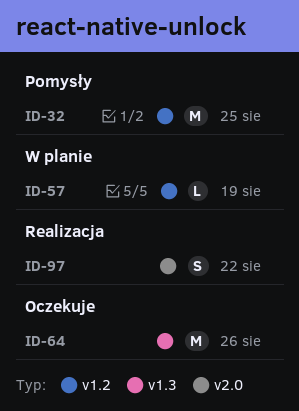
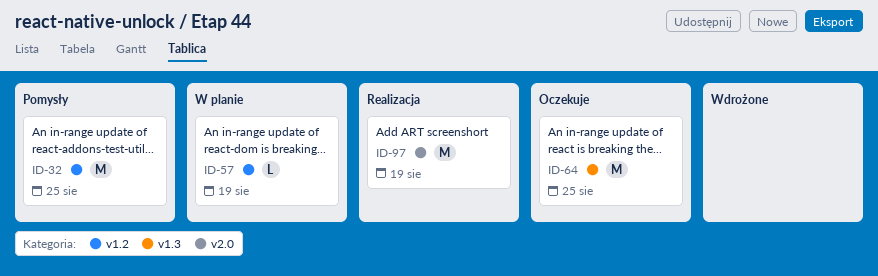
ID-64, due: Aug 26 -> Aug 25
ID-97, estimate: S -> M
ID-97, due: Aug 22 -> Aug 19

